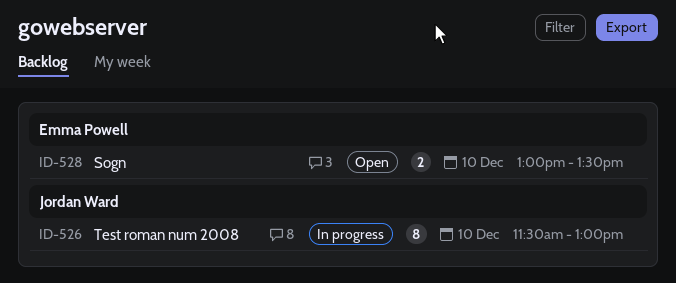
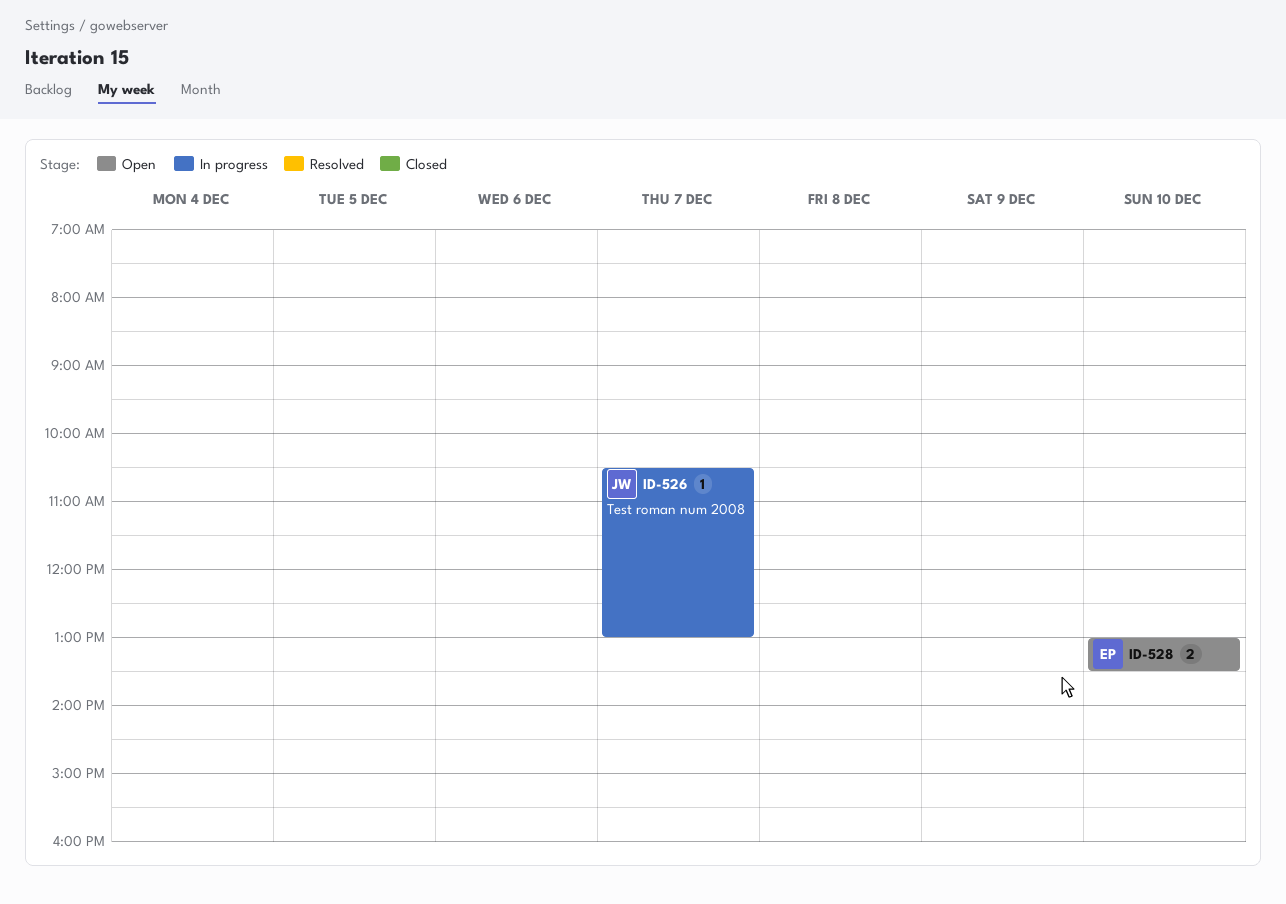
ID-526, estimate: 8 -> 1
ID-526, day: Dec 10 -> Dec 7
ID-526, begins: 11:30 -> 10:30

